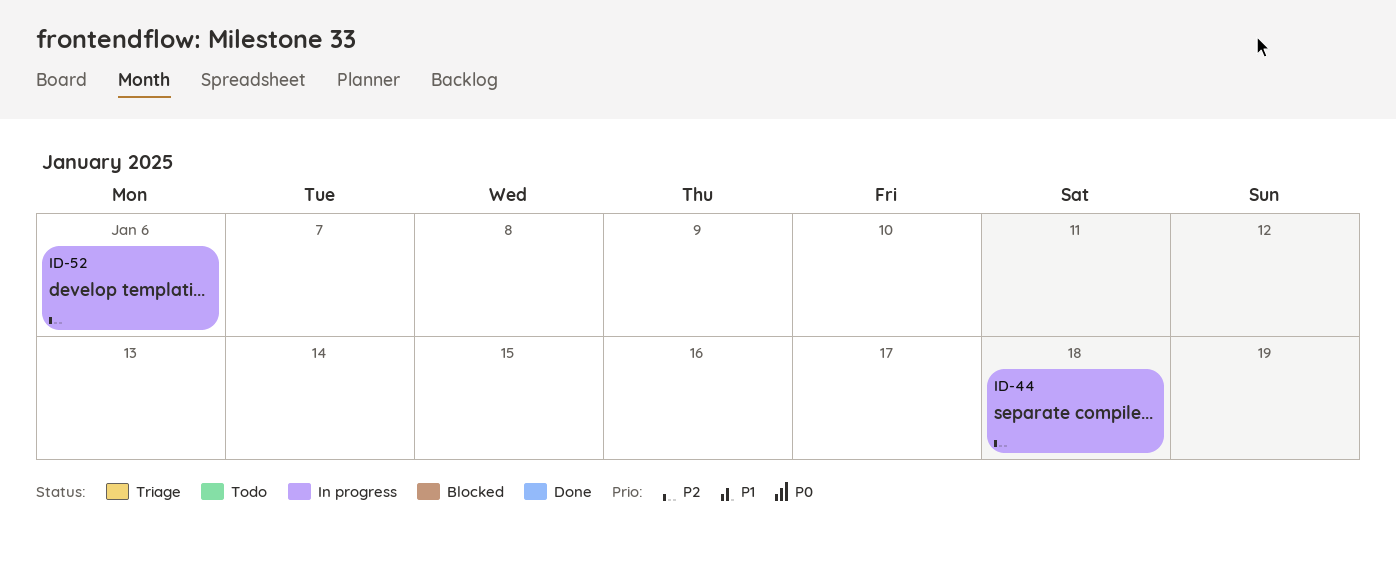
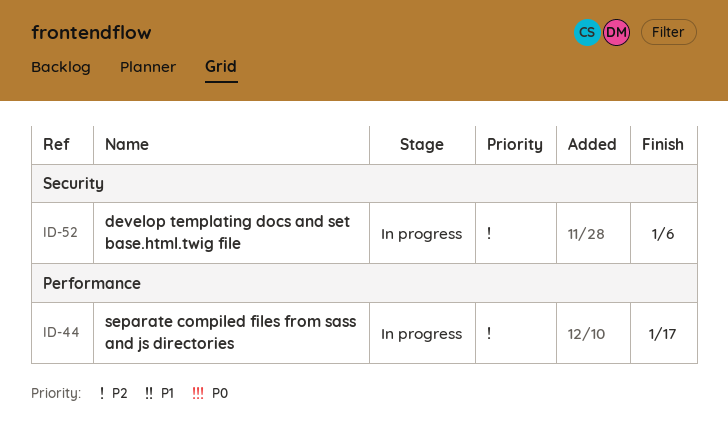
ID-44, due: Jan 18 -> Jan 17

